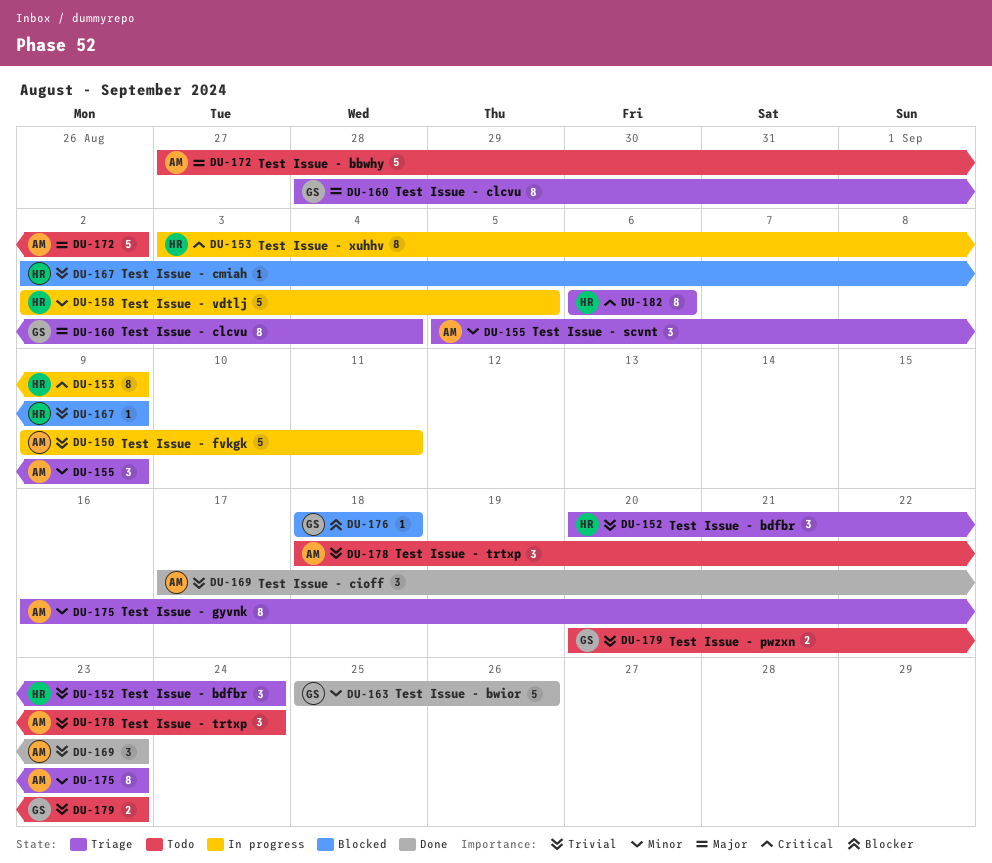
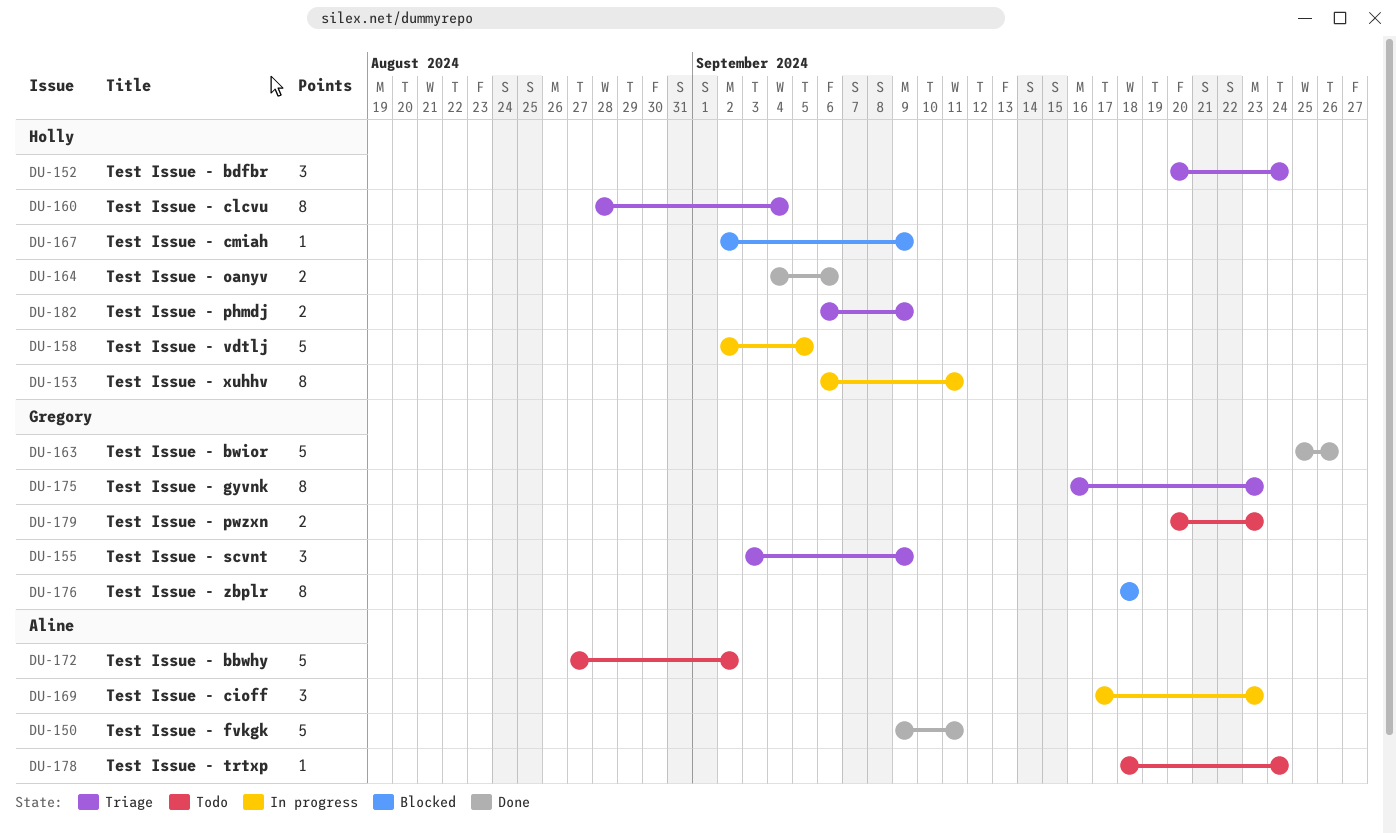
DU-150, status: In progress -> Done
DU-153, start: Sep 3 -> Sep 6
DU-153, due: Sep 9 -> Sep 11
DU-155, owner: Aline -> Gregory
DU-155, start: Sep 5 -> Sep 3
DU-160, owner: Gregory -> Holly
DU-164: none -> present
DU-169, status: Done -> In progress
DU-175, owner: Aline -> Gregory
DU-176, estimate: 1 -> 8
DU-178, estimate: 3 -> 1
DU-182, estimate: 8 -> 2
DU-182, due: Sep 6 -> Sep 9

